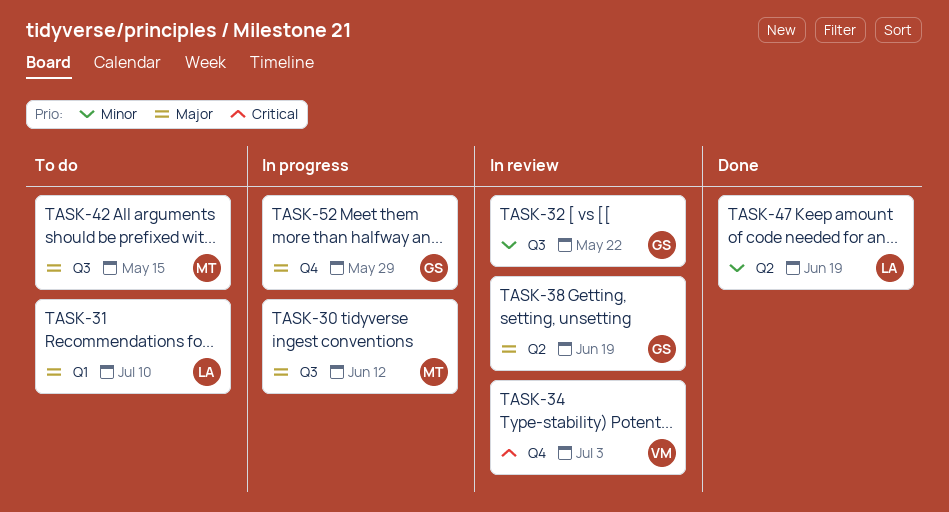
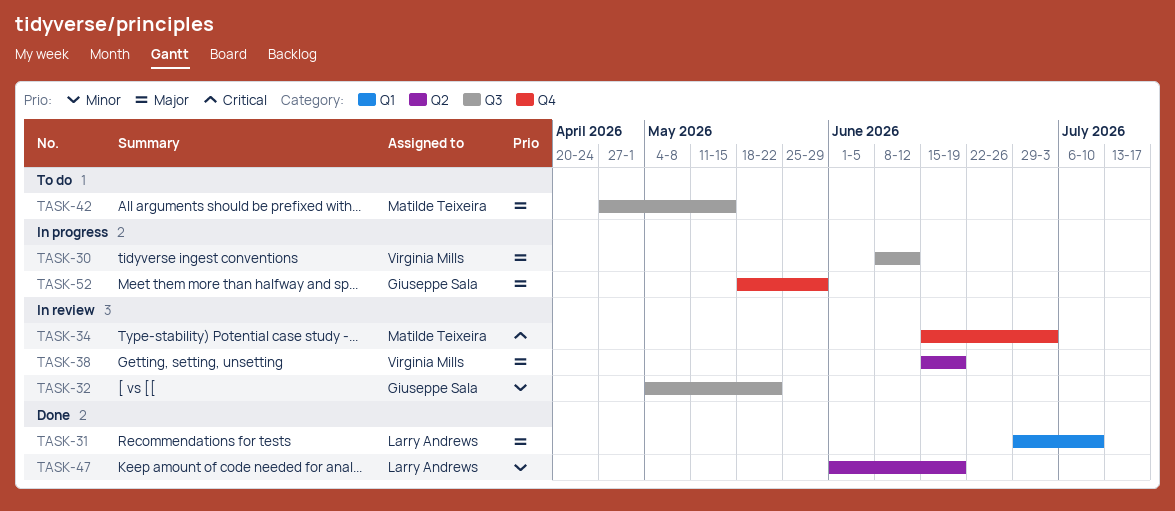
TASK-30, owner: Matilde Teixeira -> Virginia Mills
TASK-31, status: To do -> Done
TASK-34, owner: Virginia Mills -> Matilde Teixeira
TASK-38, owner: Giuseppe Sala -> Virginia Mills

